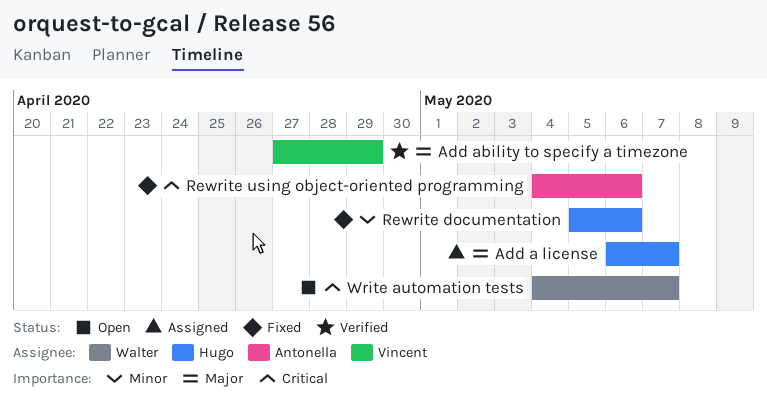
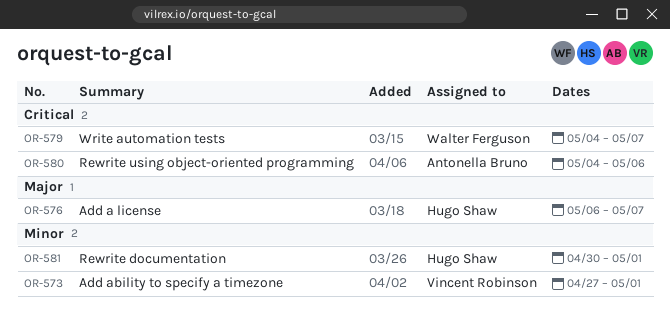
Add ability to specify a timezone, priority: Major -> Minor
Add ability to specify a timezone, due: Apr 29 -> May 1
Rewrite documentation, start: May 5 -> Apr 30
Rewrite documentation, due: May 6 -> May 1

